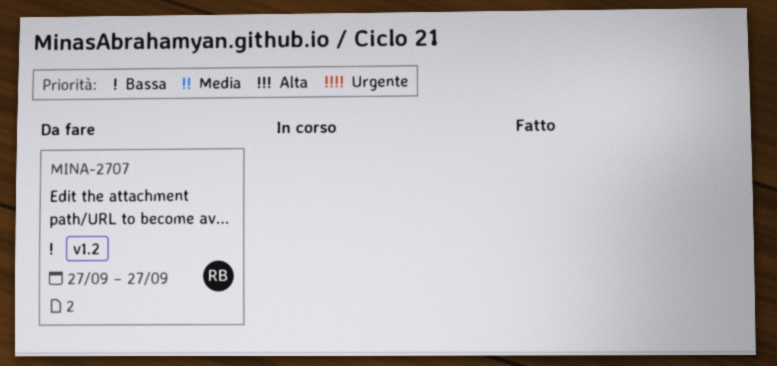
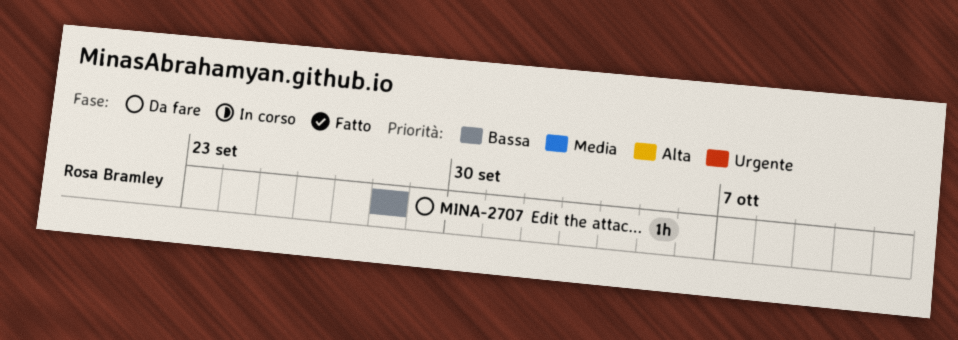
MINA-2707, start: Sep 27 -> Sep 28
MINA-2707, due: Sep 27 -> Sep 28

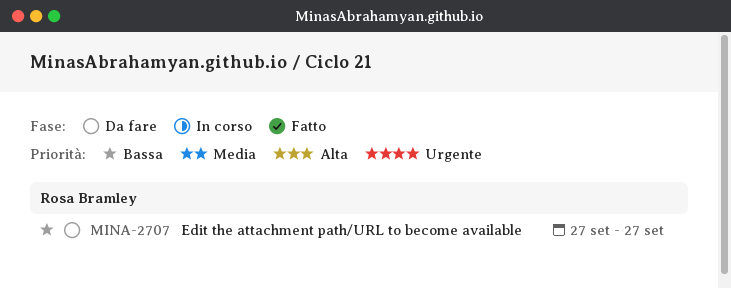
MINA-2707, start: Sep 28 -> Sep 27
MINA-2707, due: Sep 28 -> Sep 27

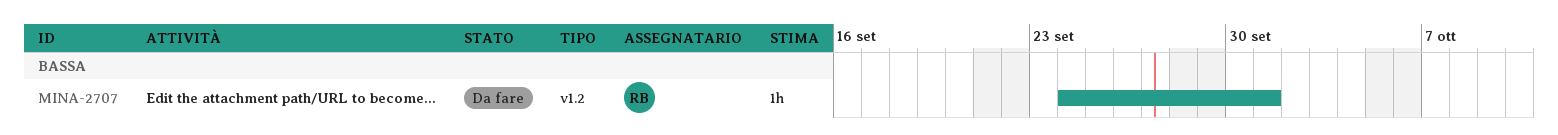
MINA-2707, start: Sep 27 -> Sep 24
MINA-2707, due: Sep 27 -> Oct 1

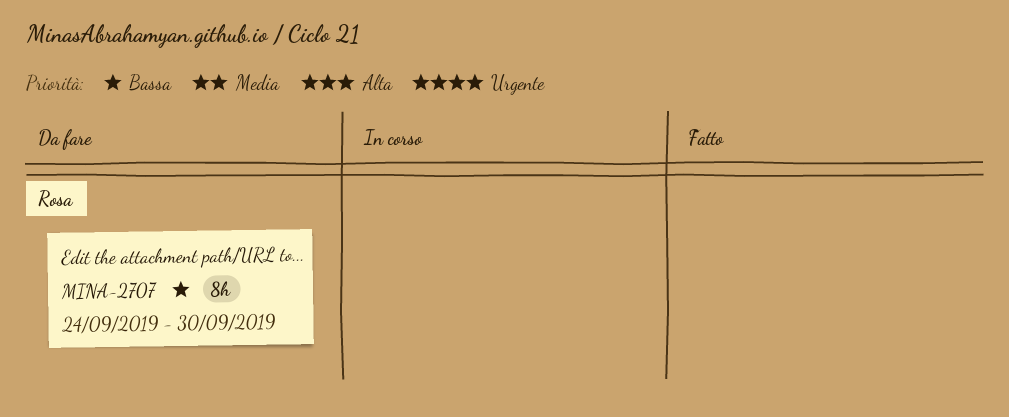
MINA-2707, estimate: 1h -> 8h
MINA-2707, due: Oct 1 -> Sep 30

